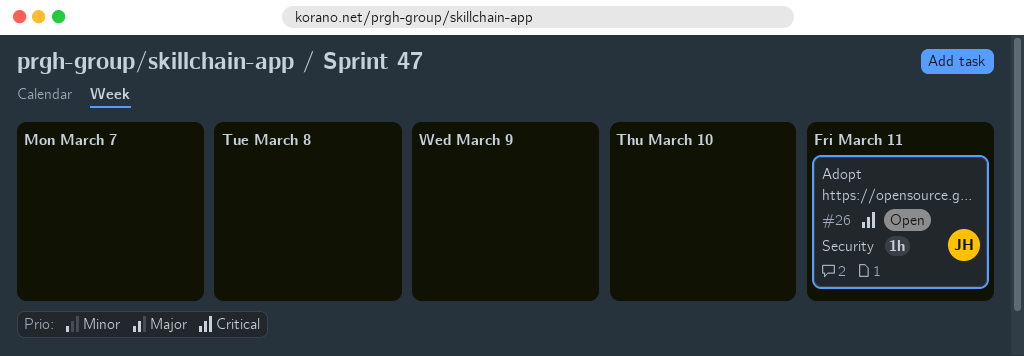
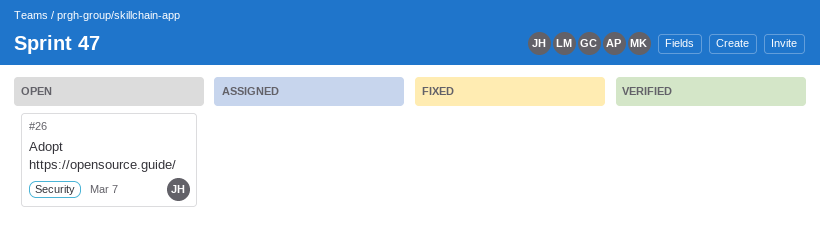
#26, due: Mar 11 -> Mar 7

